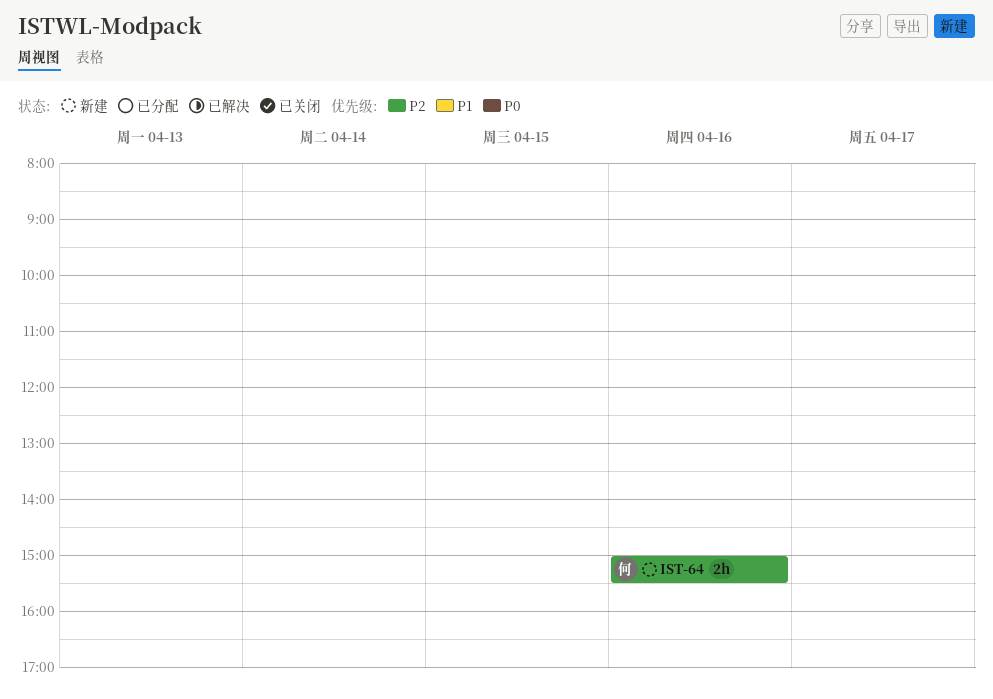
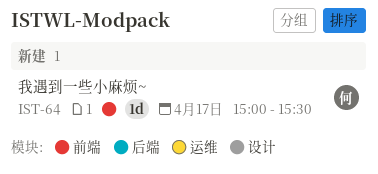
IST-64, estimate: 2h -> 1d
IST-64, day: Apr 16 -> Apr 17

